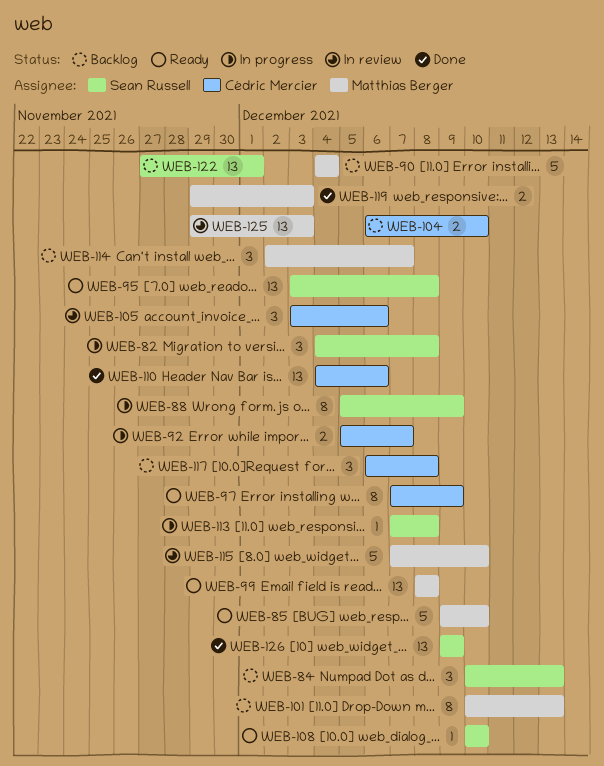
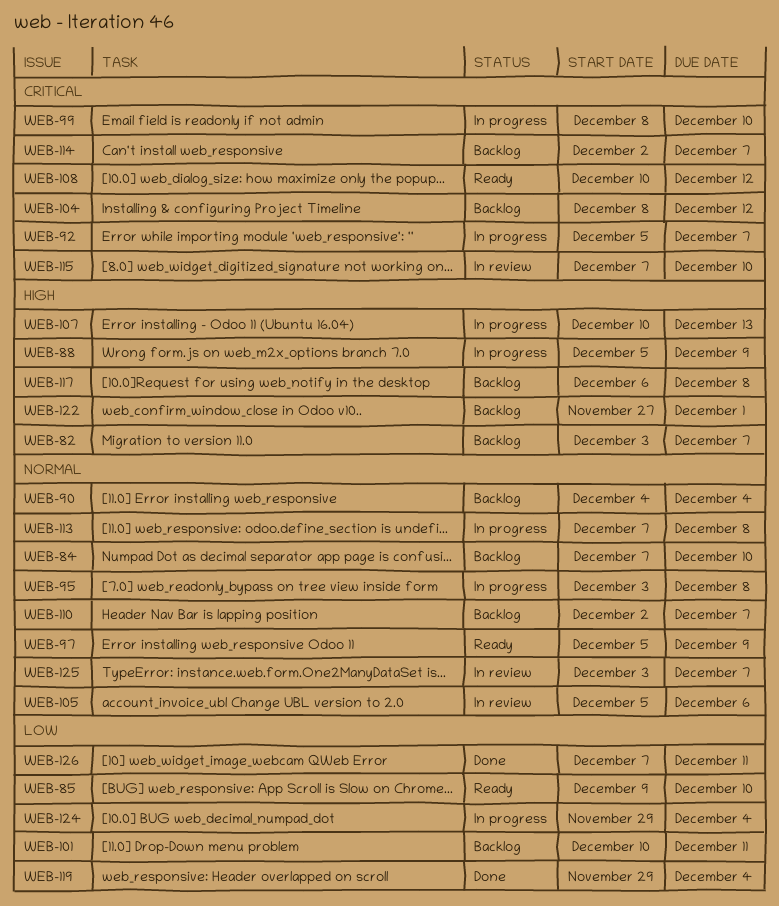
WEB-82, status: In progress -> Backlog
WEB-82, start: Dec 4 -> Dec 3
WEB-82, due: Dec 8 -> Dec 7
WEB-84, start: Dec 10 -> Dec 7
WEB-84, due: Dec 13 -> Dec 10
WEB-95, status: Ready -> In progress
WEB-97, start: Dec 7 -> Dec 5
WEB-99, status: Ready -> In progress
WEB-99, due: Dec 8 -> Dec 10
WEB-101, due: Dec 13 -> Dec 11
WEB-104, start: Dec 6 -> Dec 8
WEB-104, due: Dec 10 -> Dec 12
WEB-105, start: Dec 3 -> Dec 5
WEB-107: none -> present
WEB-108, due: Dec 10 -> Dec 12
WEB-110, status: Done -> Backlog
WEB-110, start: Dec 4 -> Dec 2
WEB-110, due: Dec 6 -> Dec 7
WEB-119, due: Dec 3 -> Dec 4
WEB-124: none -> present
WEB-125, start: Nov 29 -> Dec 3
WEB-125, due: Dec 3 -> Dec 7
WEB-126, start: Dec 9 -> Dec 7
WEB-126, due: Dec 9 -> Dec 11

